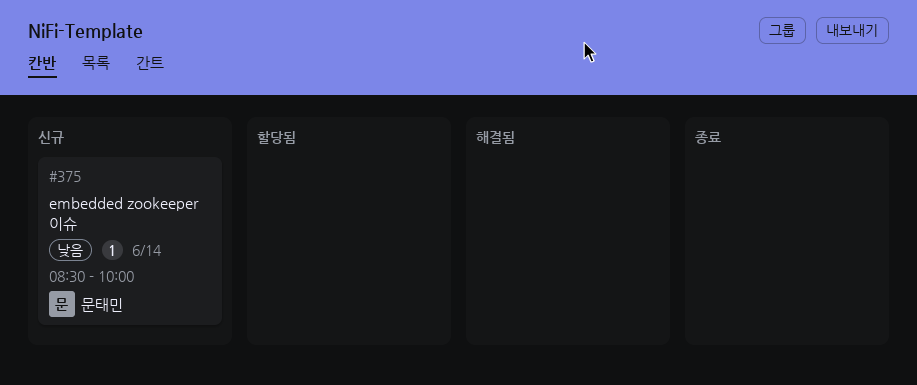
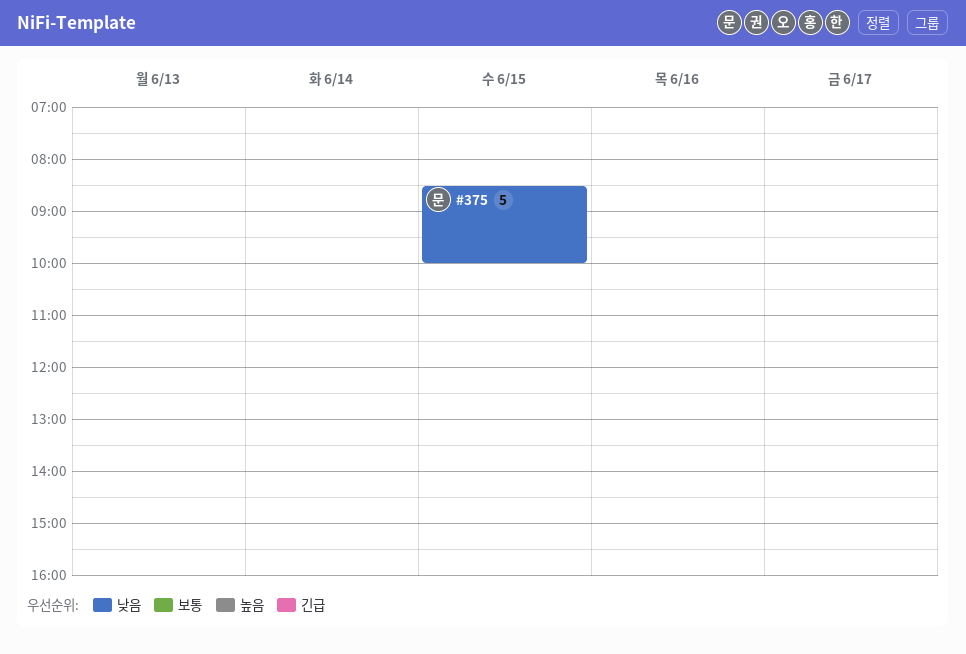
#375, estimate: 1 -> 5
#375, day: Jun 14 -> Jun 15

